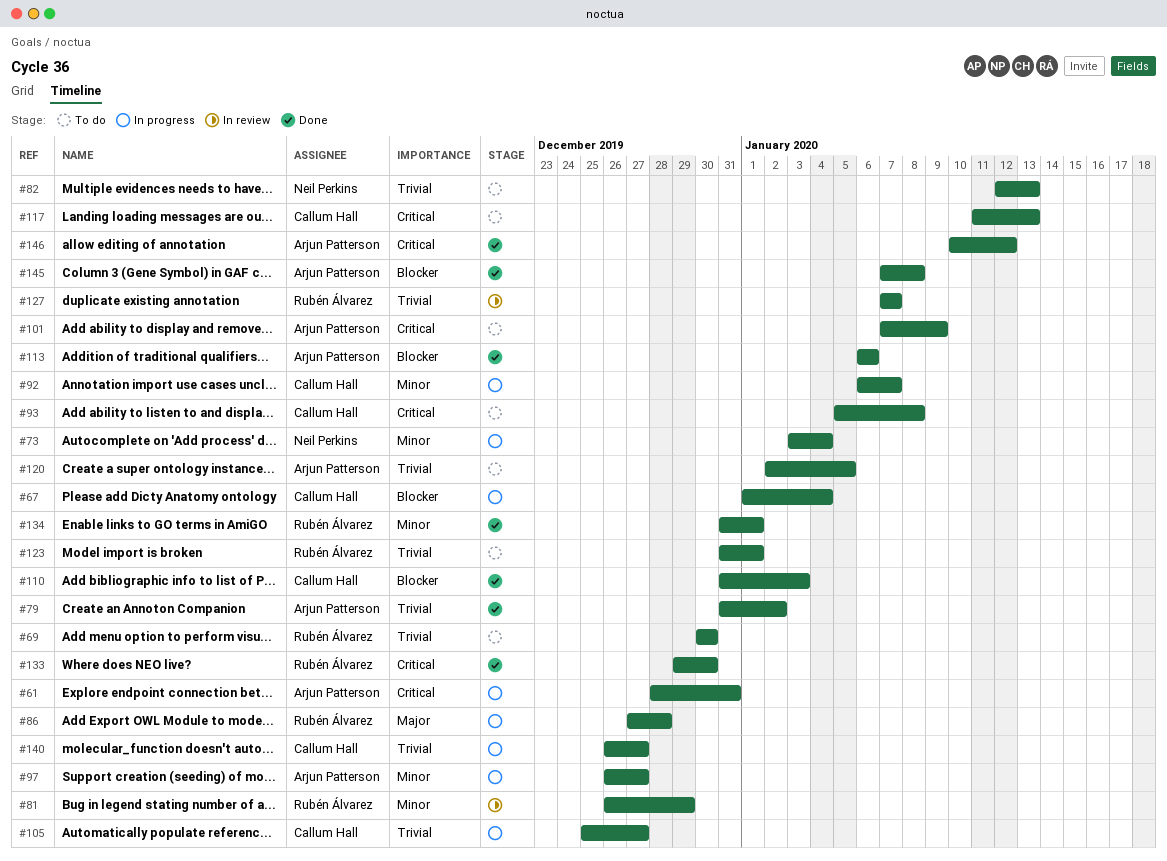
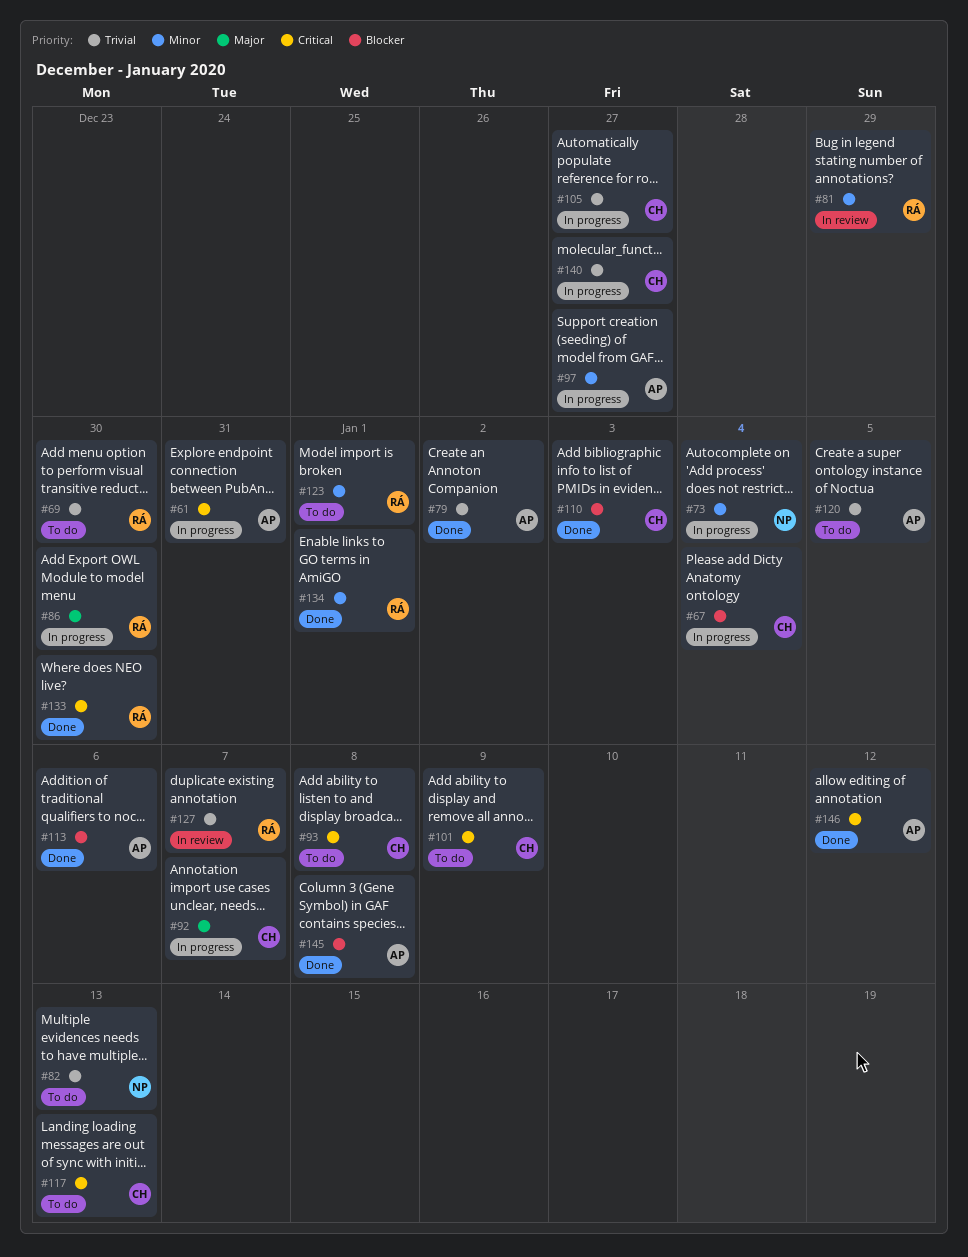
#86, due: Dec 28 -> Dec 30
#92, priority: Minor -> Major
#101, owner: Arjun Patterson -> Callum Hall
#123, priority: Trivial -> Minor

